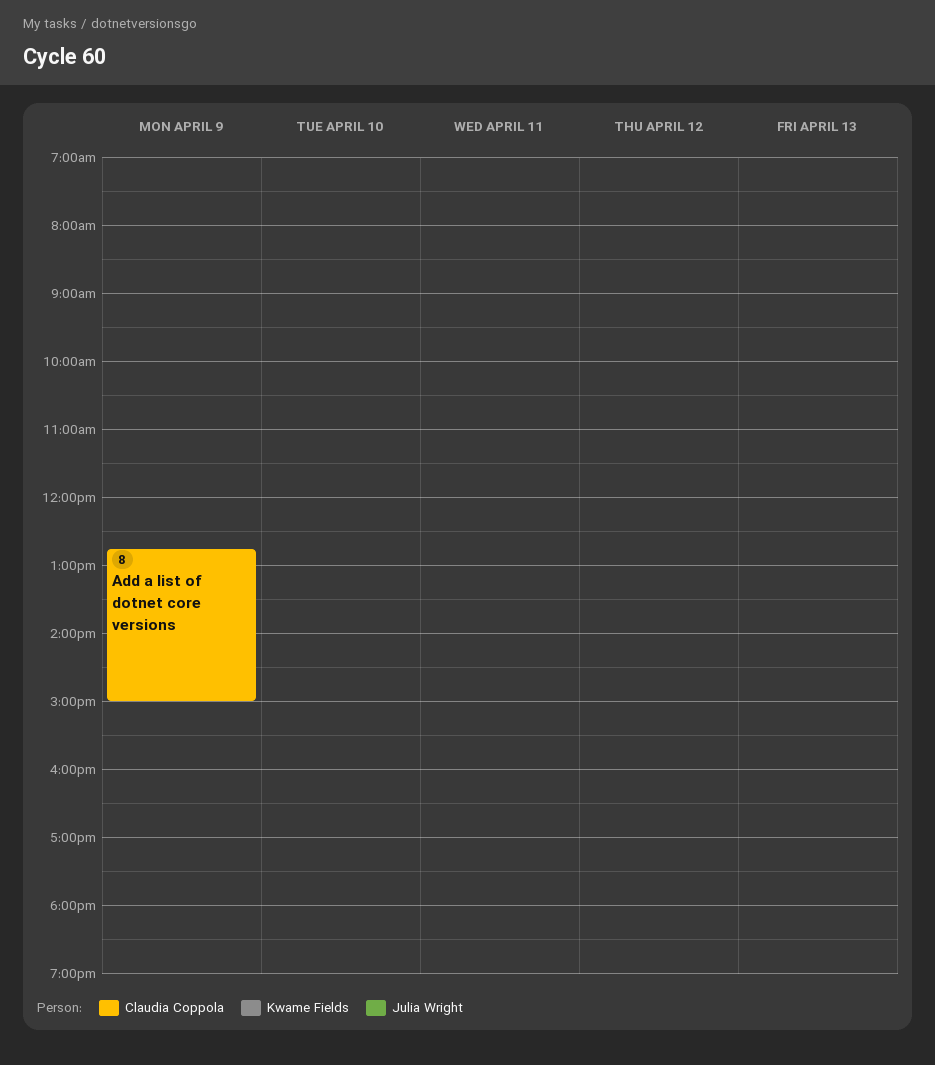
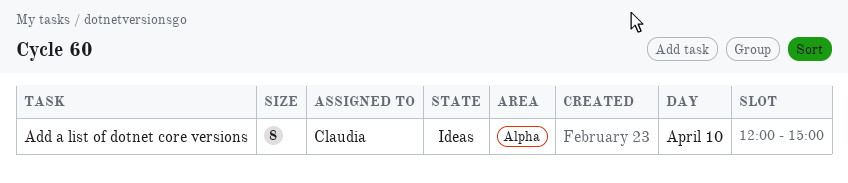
Add a list of dotnet core versions, day: Apr 9 -> Apr 10
Add a list of dotnet core versions, begins: 12:45 -> 12:00

